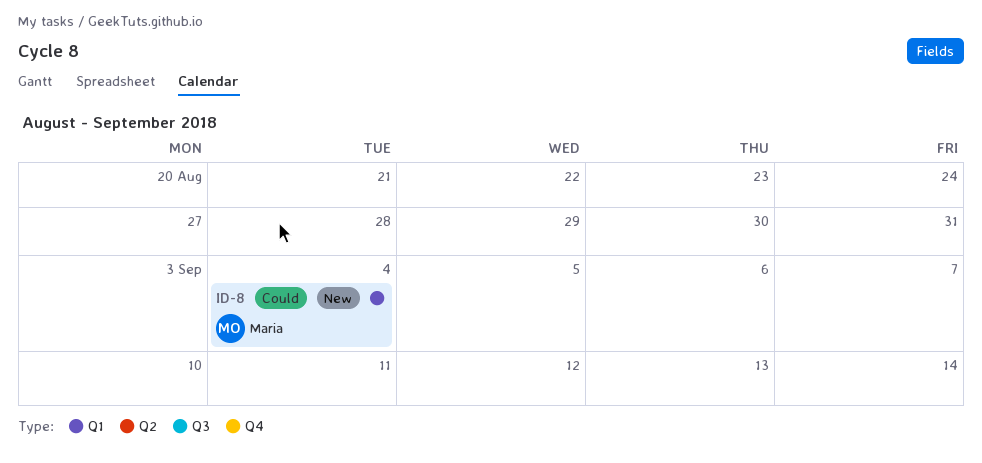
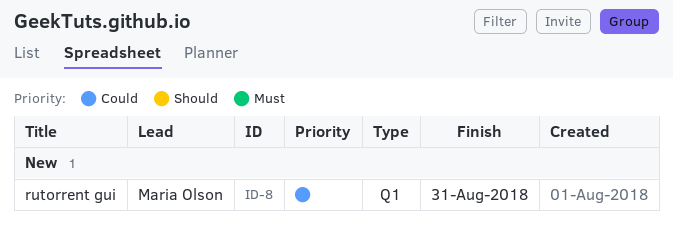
ID-8, due: Sep 4 -> Aug 31

